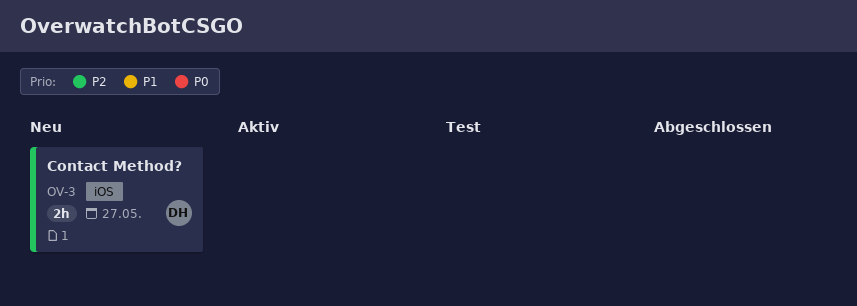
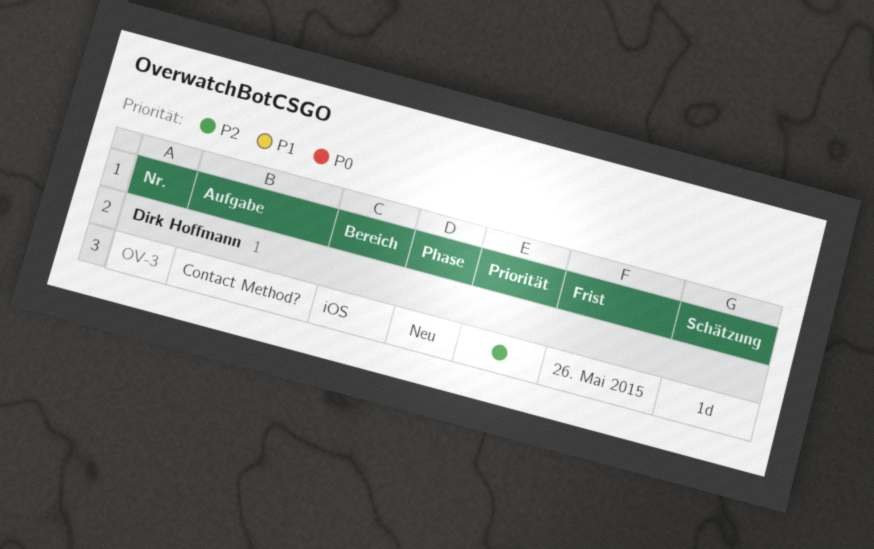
OV-3, estimate: 2h -> 1d
OV-3, due: May 27 -> May 26

